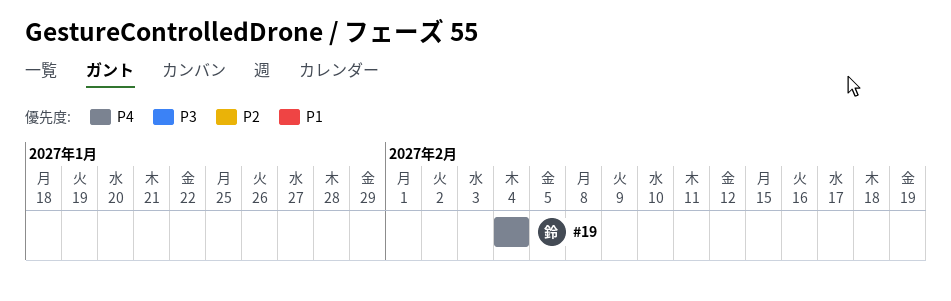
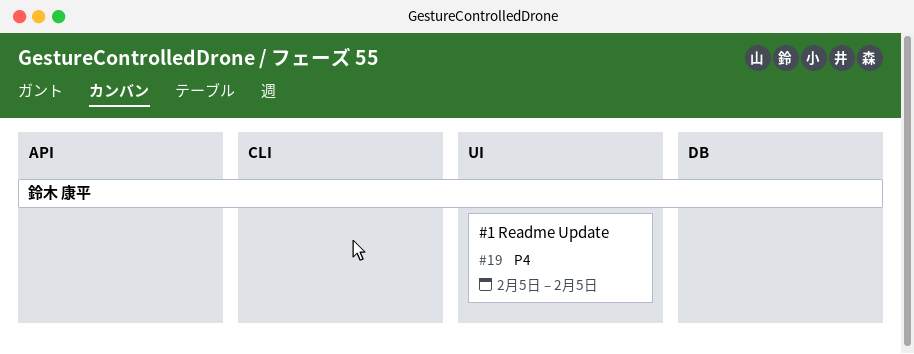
#19, start: Feb 4 -> Feb 5
#19, due: Feb 4 -> Feb 5

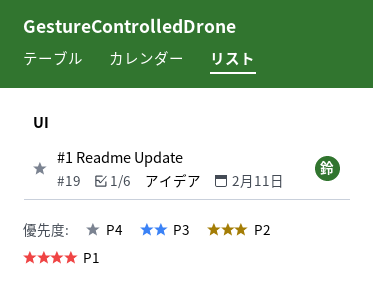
#19, due: Feb 5 -> Feb 11

